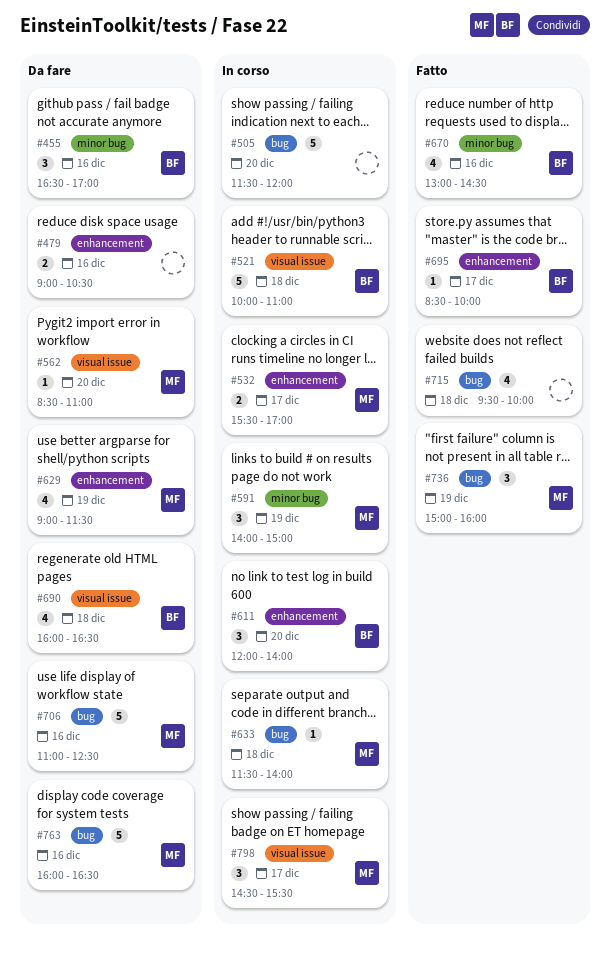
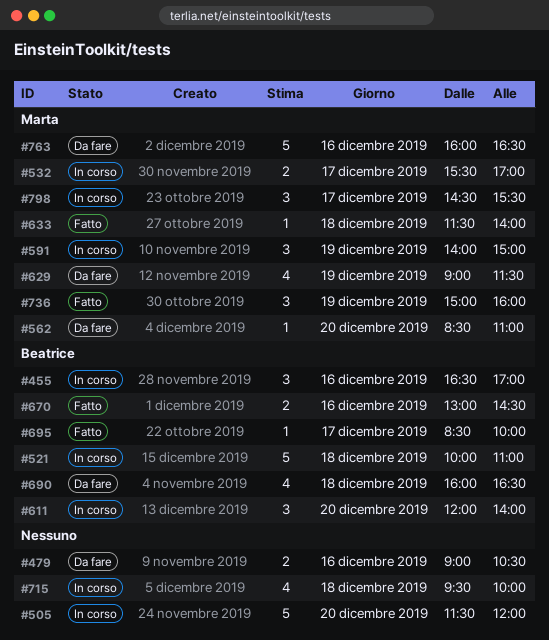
#455, status: Da fare -> In corso
#633, status: In corso -> Fatto
#670, estimate: 4 -> 2
#706: present -> none
#715, status: Fatto -> In corso

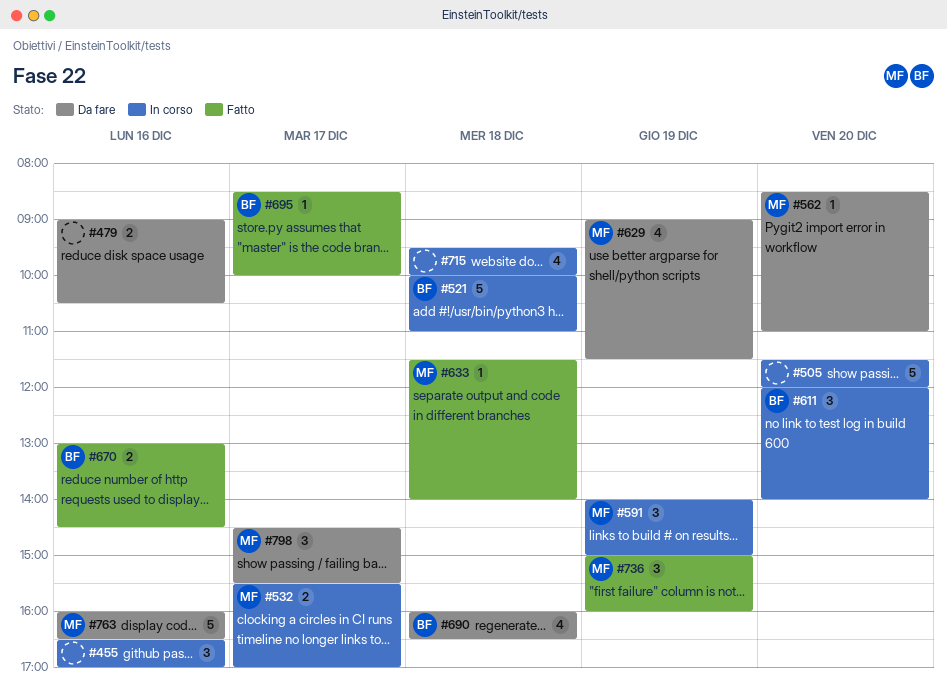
#455, owner: Beatrice -> none
#798, status: In corso -> Da fare

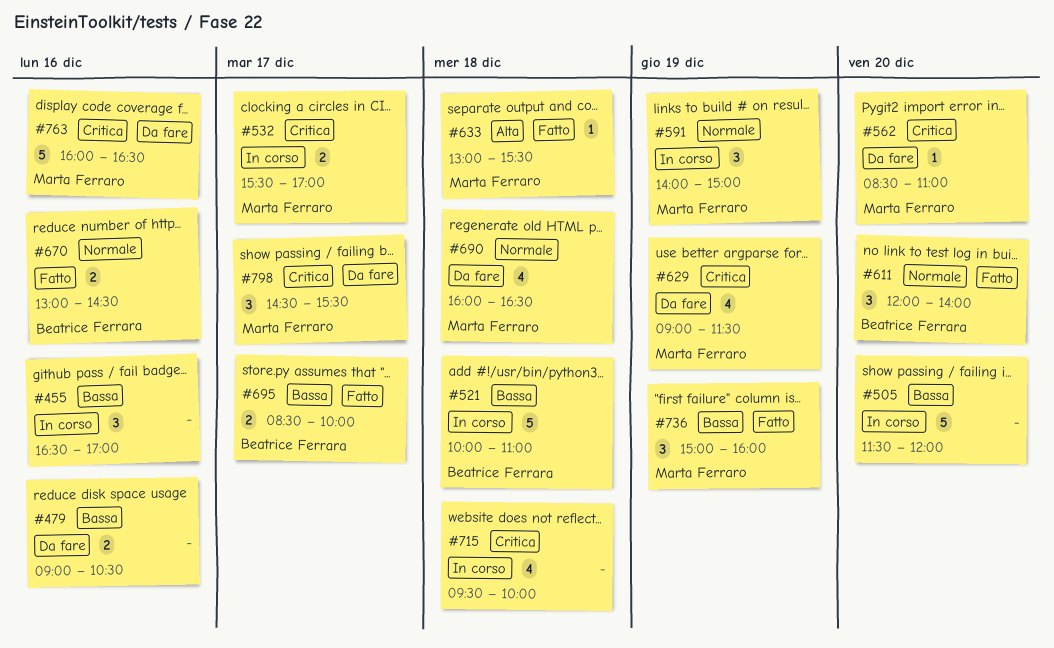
#611, status: In corso -> Fatto
#633, begins: 11:30 -> 13:00
#633, ends: 14:00 -> 15:30
#690, owner: Beatrice Ferrara -> Marta Ferraro
#695, estimate: 1 -> 2

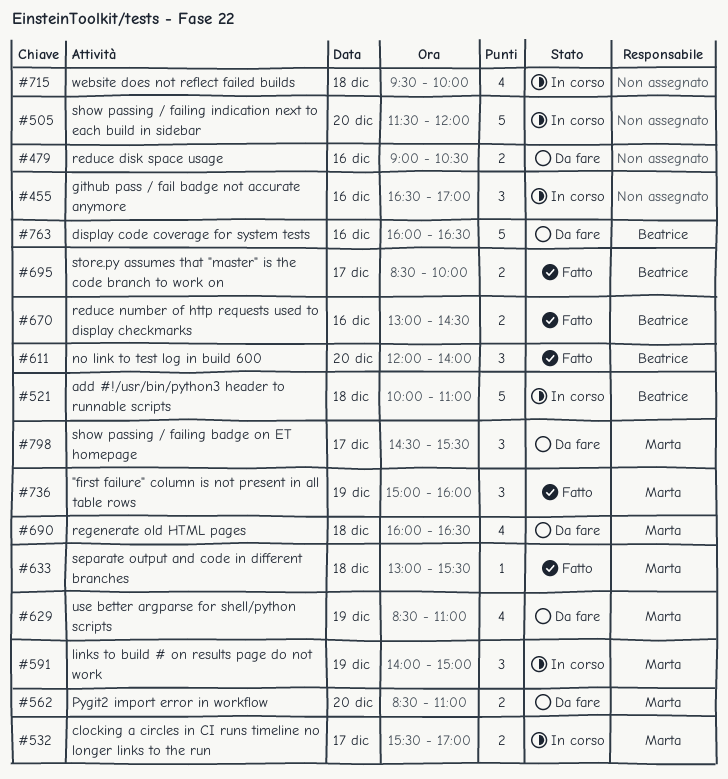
#562, estimate: 1 -> 2
#629, begins: 09:00 -> 08:30
#629, ends: 11:30 -> 11:00
#763, owner: Marta Ferraro -> Beatrice Ferrara

